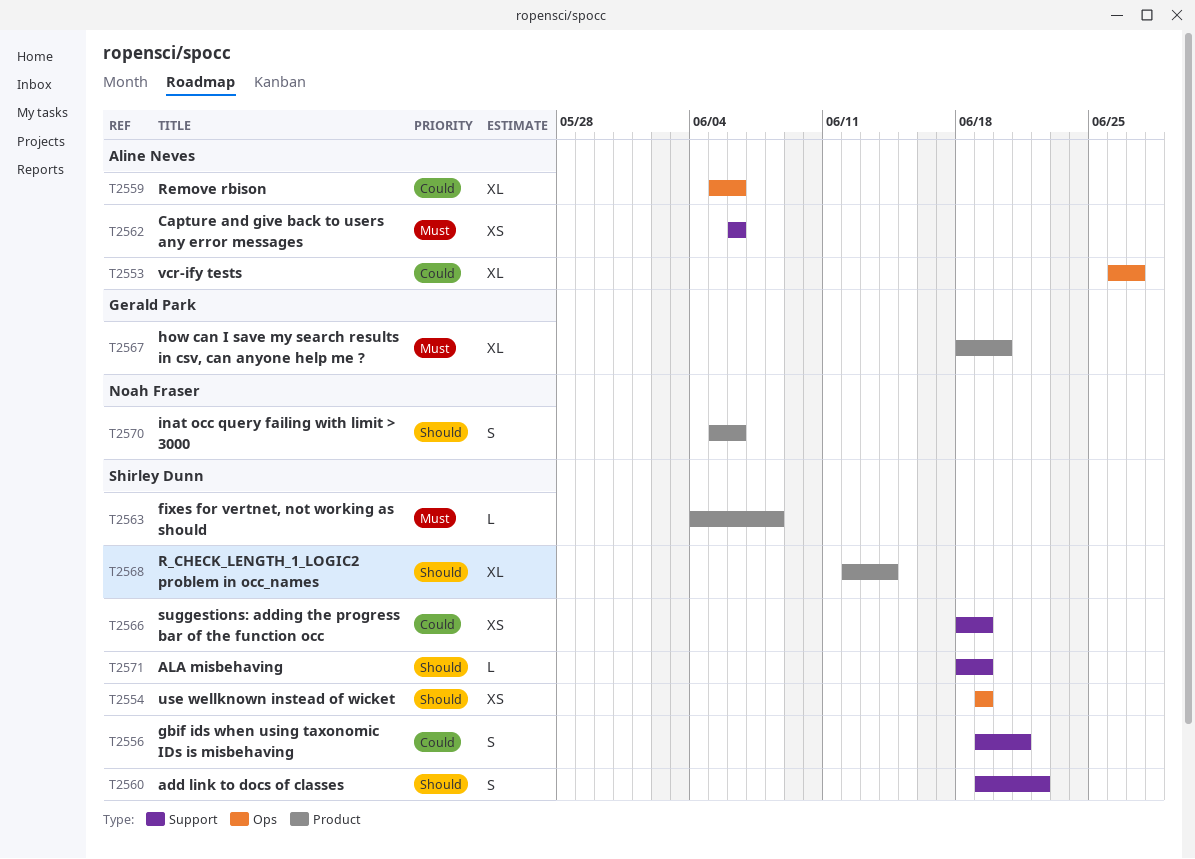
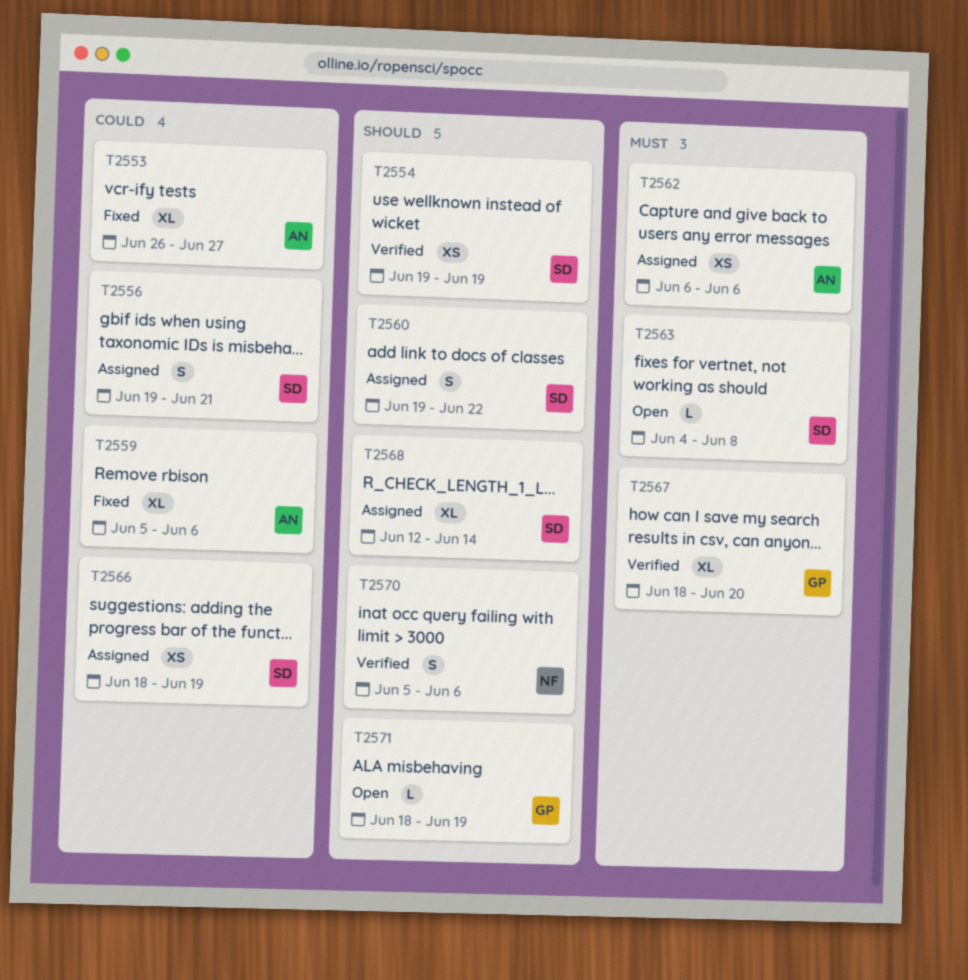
T2571, owner: Shirley Dunn -> Gerald Park

